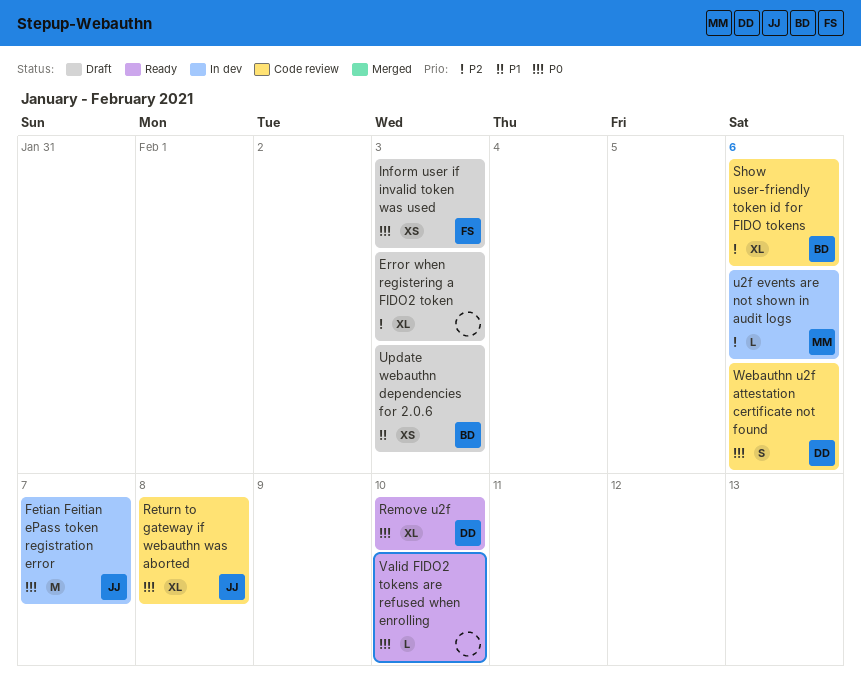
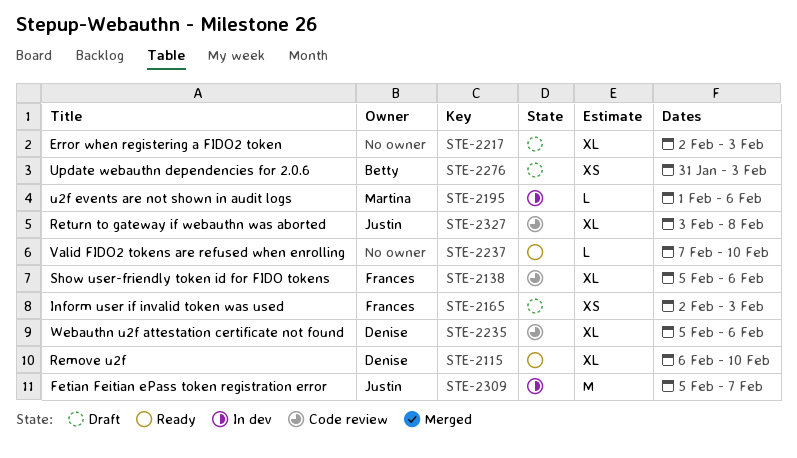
Show user-friendly token id for FIDO tokens, owner: Betty -> Frances
Webauthn u2f attestation certificate not found, estimate: S -> XL

